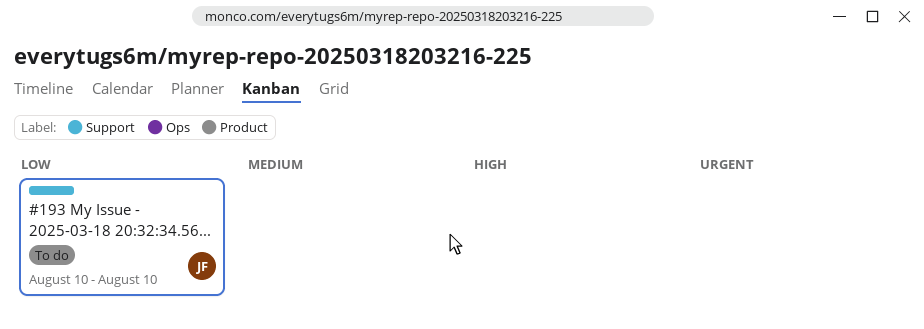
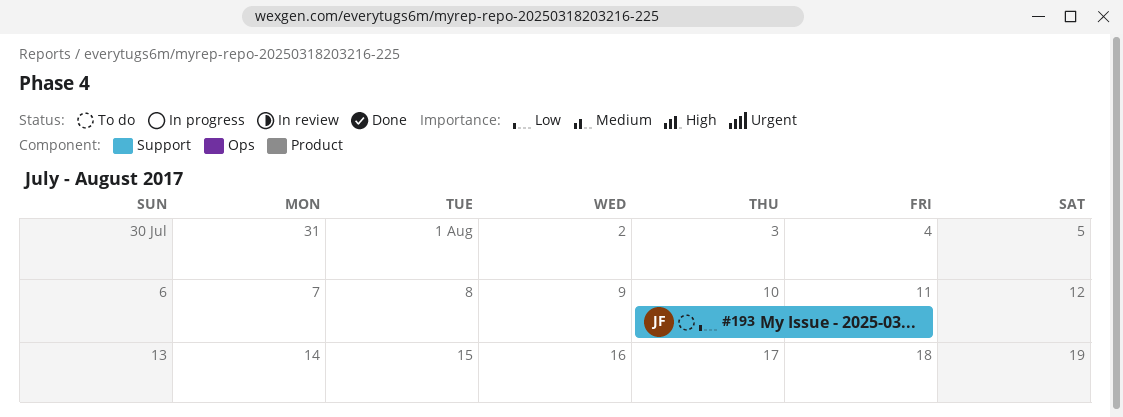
#193, due: Aug 10 -> Aug 11

